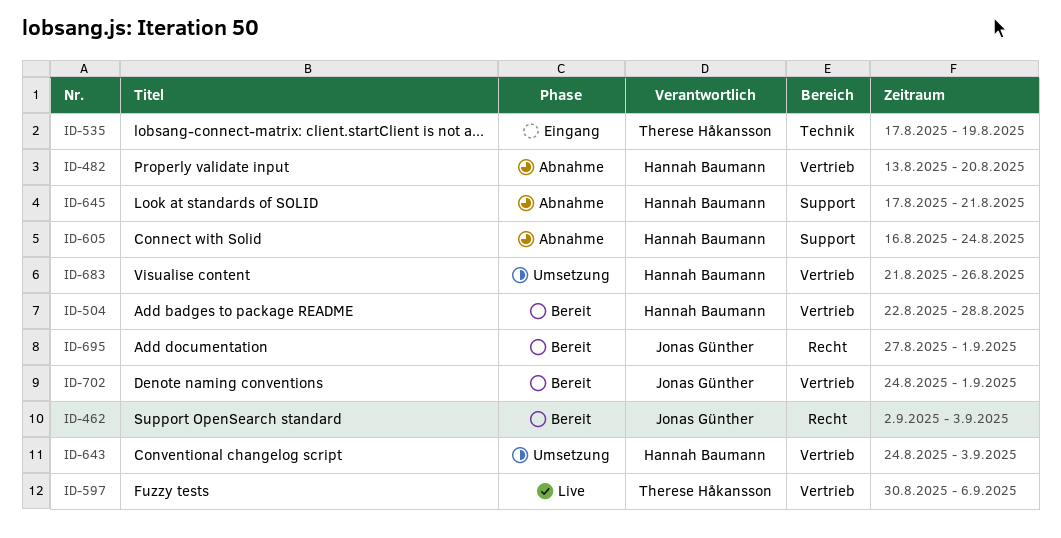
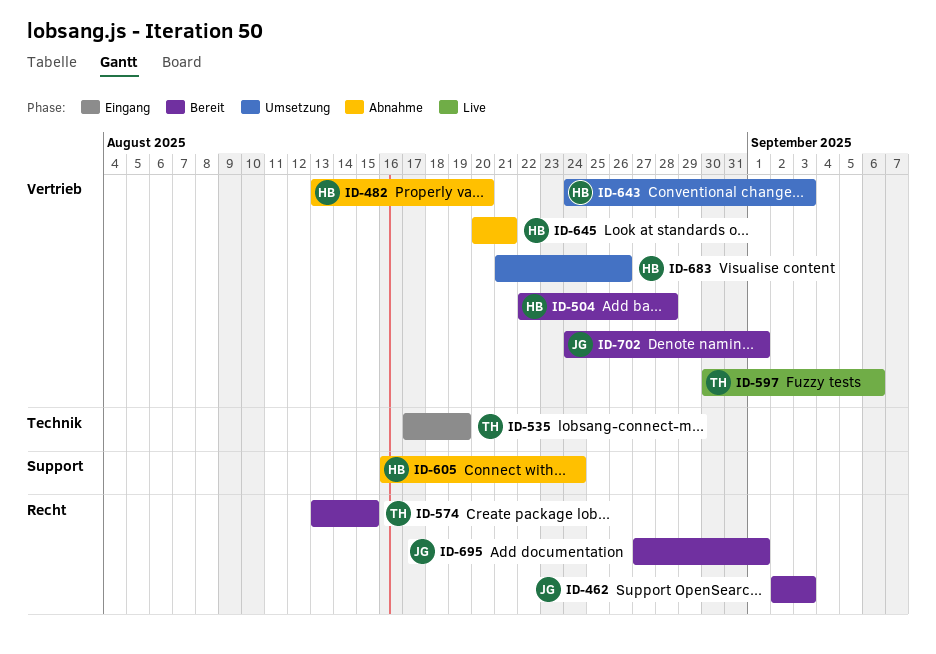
ID-574: none -> present
ID-645, label: Support -> Vertrieb
ID-645, start: Aug 17 -> Aug 20

